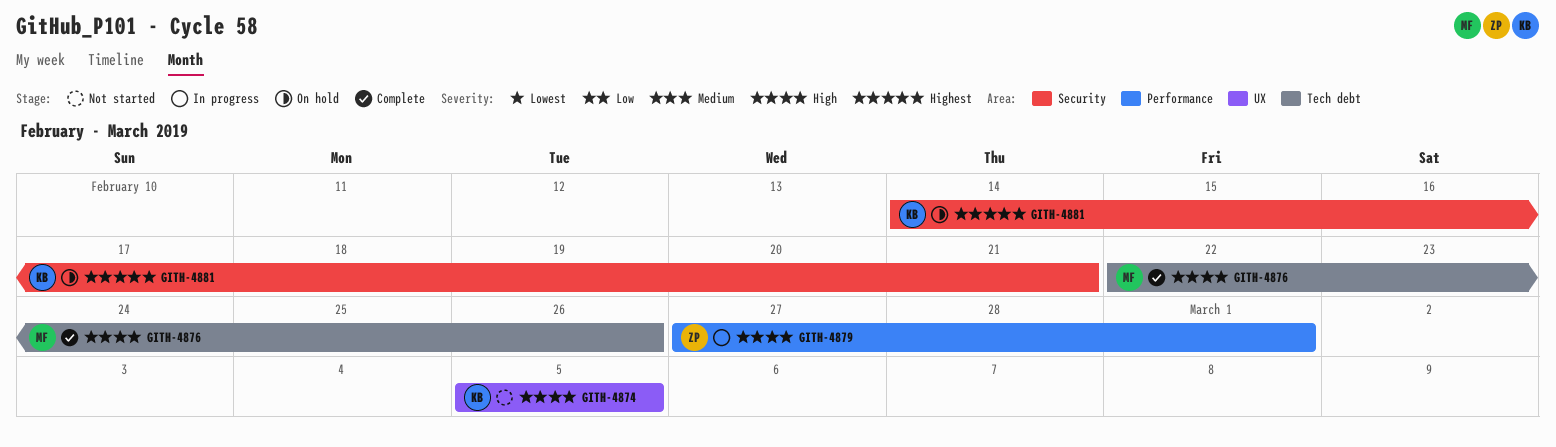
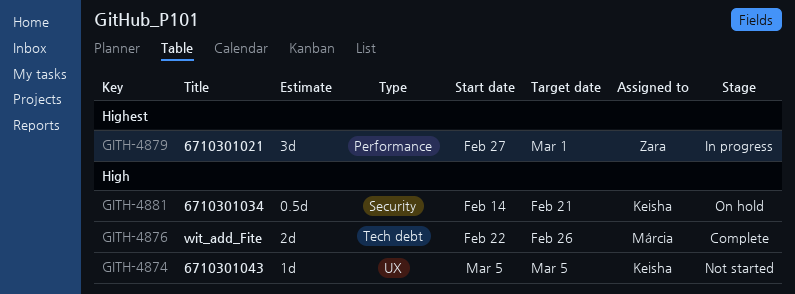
GITH-4879, priority: High -> Highest
GITH-4881, priority: Highest -> High

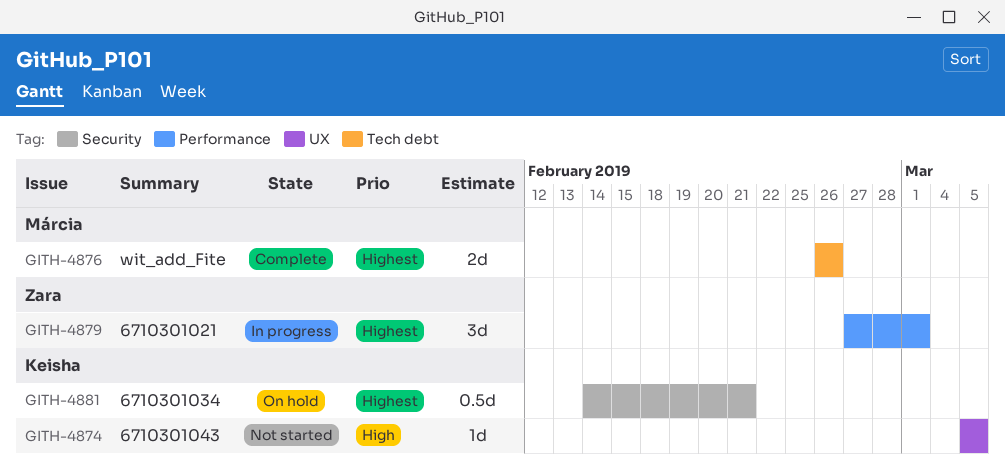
GITH-4876, priority: High -> Highest
GITH-4876, start: Feb 22 -> Feb 26
GITH-4881, priority: High -> Highest

